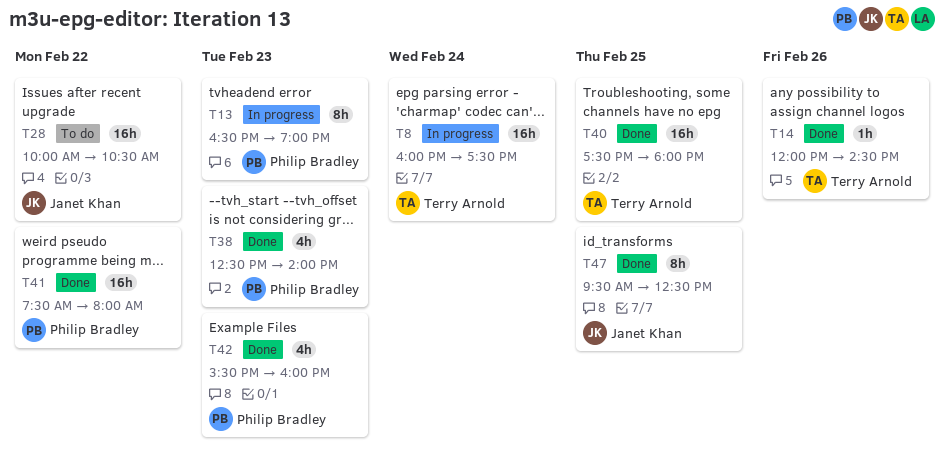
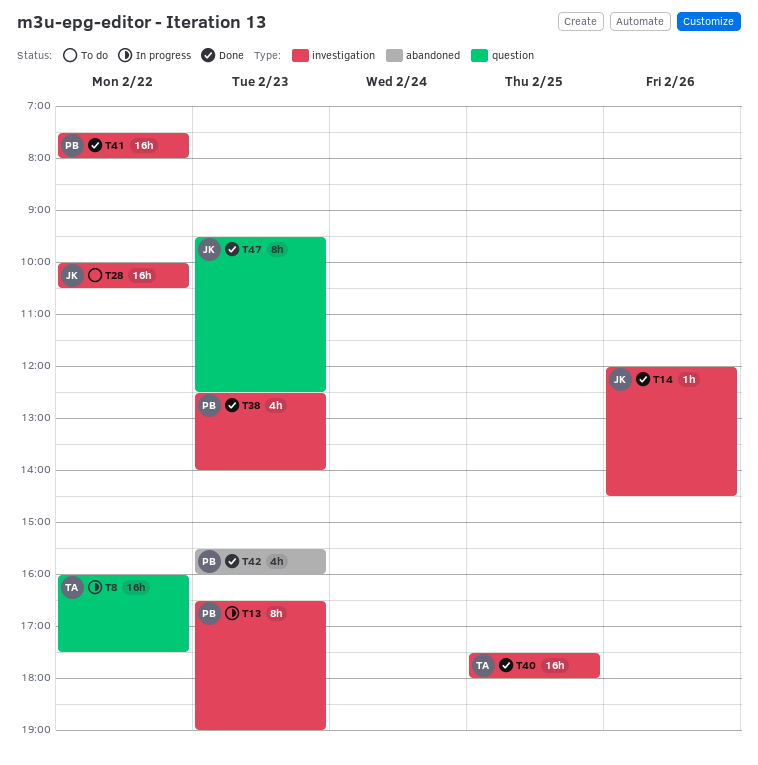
T8, day: Feb 24 -> Feb 22
T14, owner: Terry Arnold -> Janet Khan
T47, day: Feb 25 -> Feb 23

